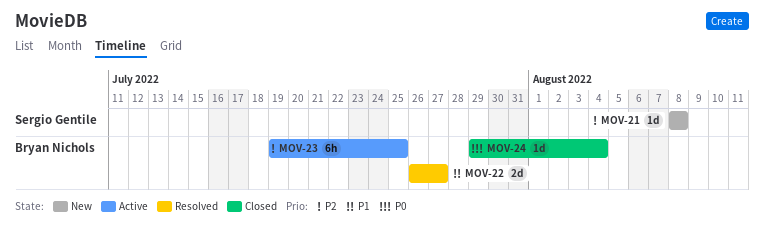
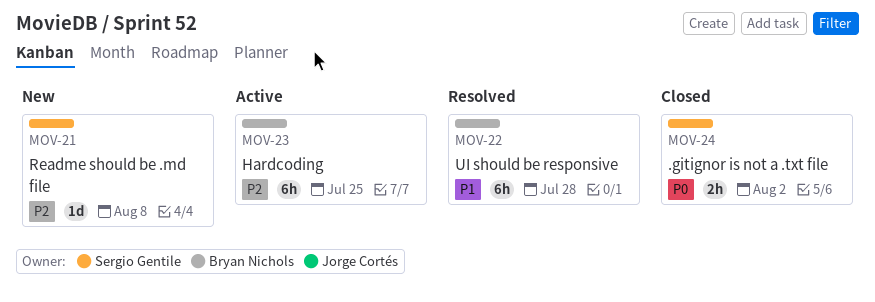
MOV-22, estimate: 2d -> 6h
MOV-22, due: Jul 27 -> Jul 28
MOV-24, owner: Bryan Nichols -> Sergio Gentile
MOV-24, estimate: 1d -> 2h
MOV-24, due: Aug 4 -> Aug 2

